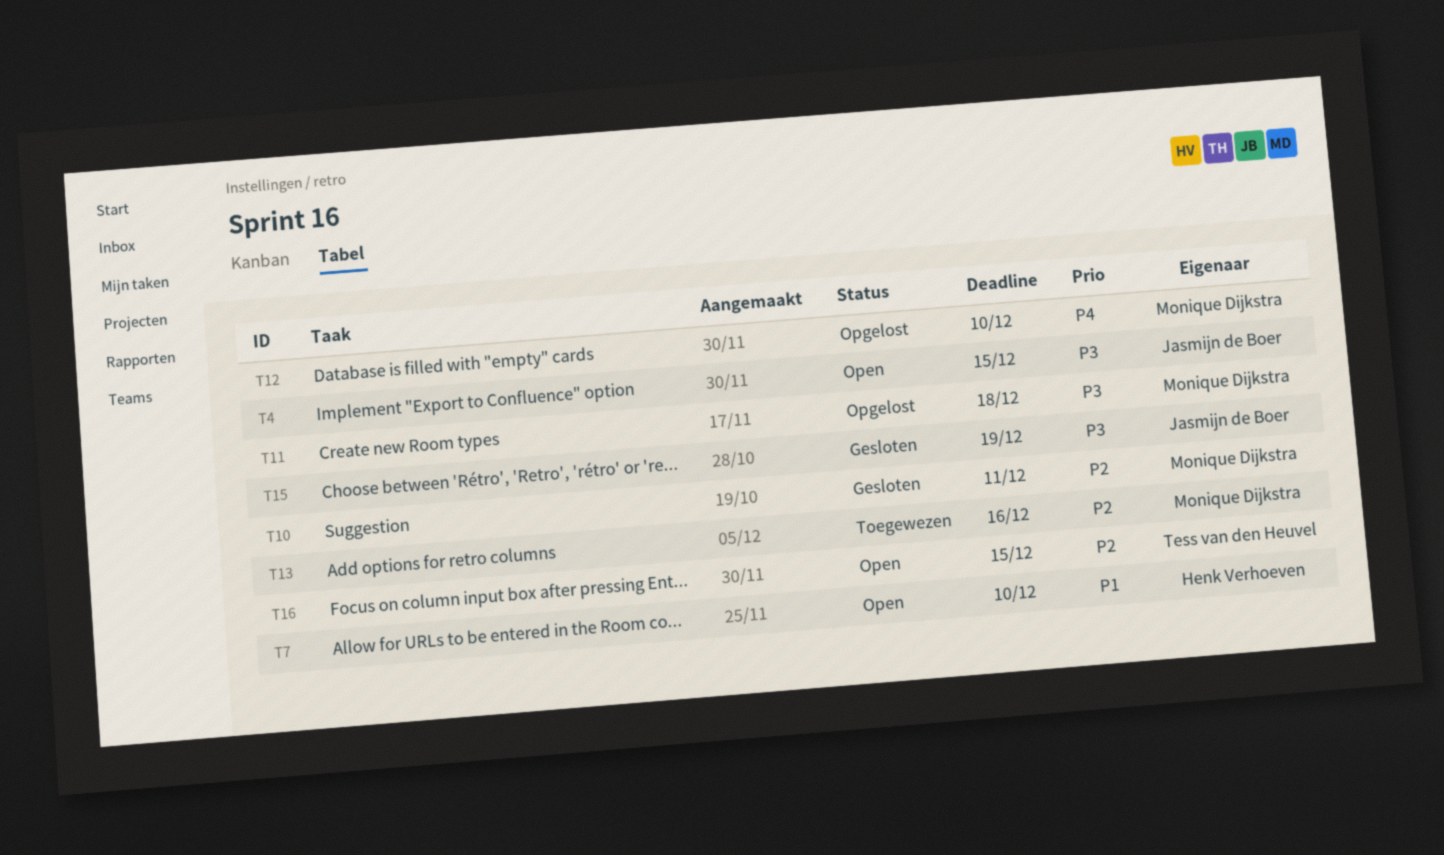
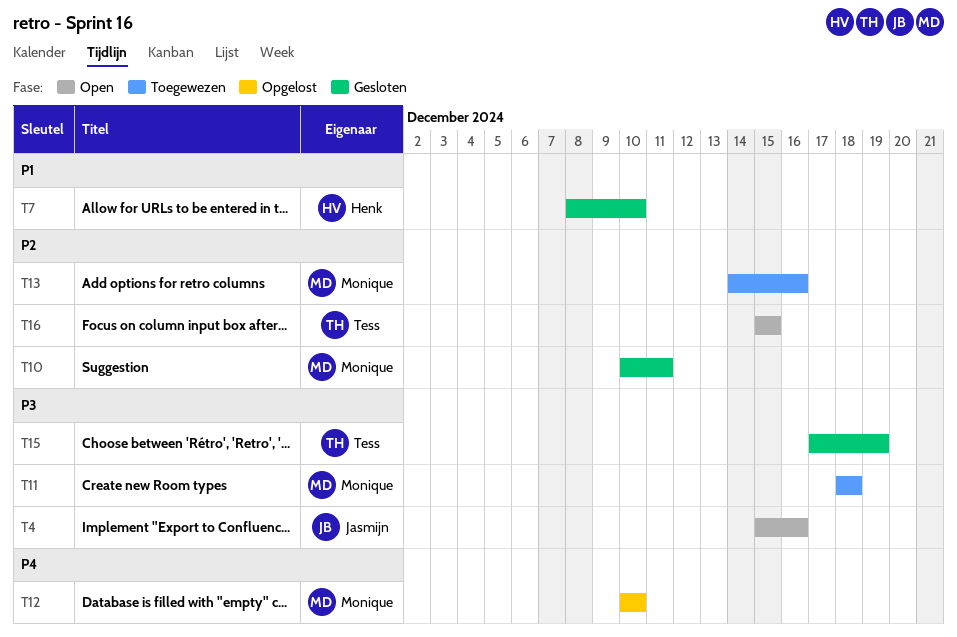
T4, due: Dec 15 -> Dec 16
T7, status: Open -> Gesloten
T11, status: Opgelost -> Toegewezen
T15, owner: Jasmijn de Boer -> Tess van den Heuvel

